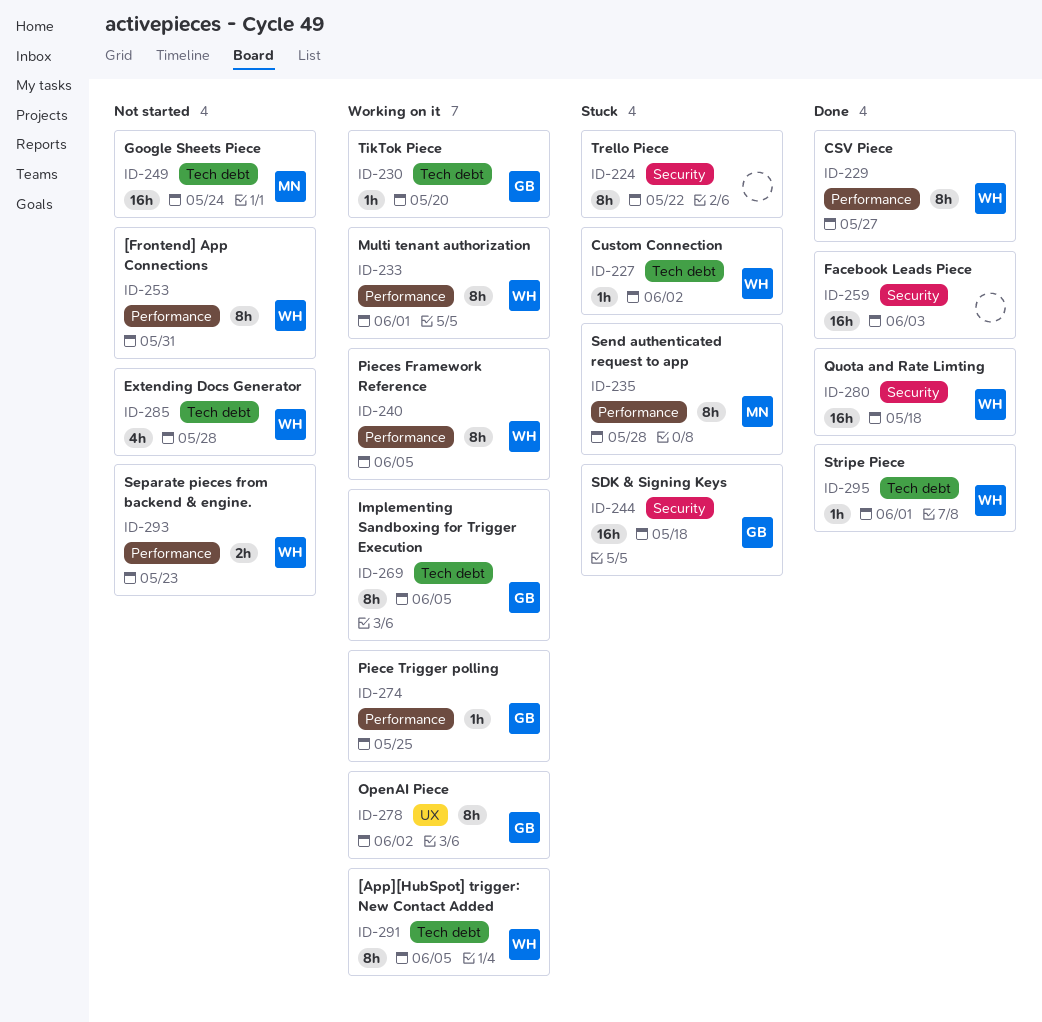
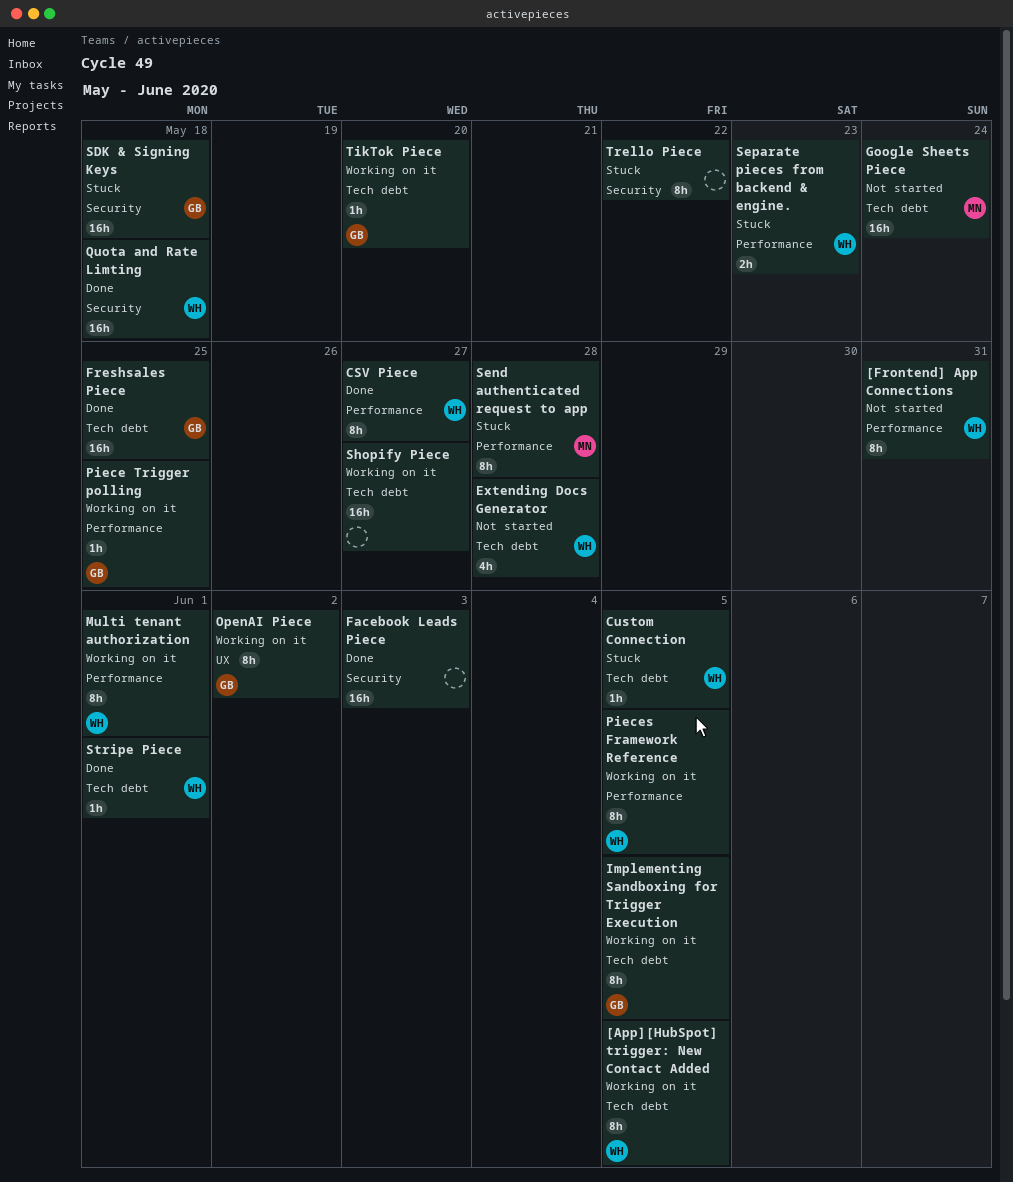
Custom Connection, due: Jun 2 -> Jun 5
Freshsales Piece: none -> present
Separate pieces from backend & engine., status: Not started -> Stuck
Shopify Piece: none -> present

